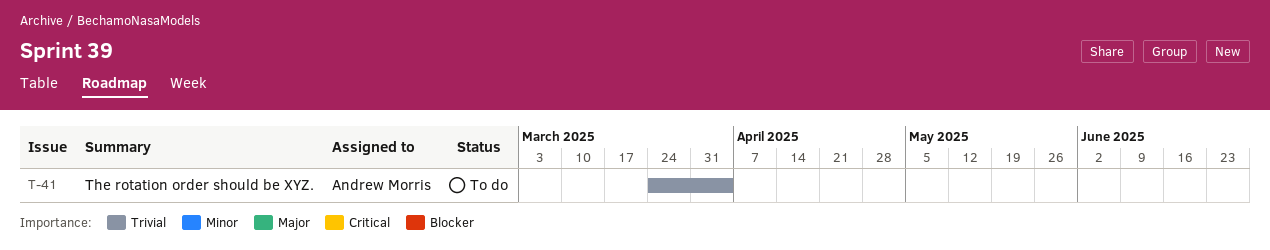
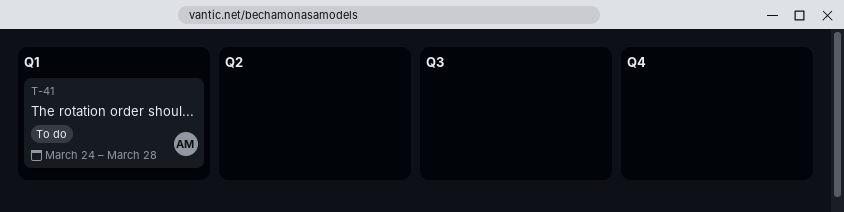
T-41, due: Apr 4 -> Mar 28

